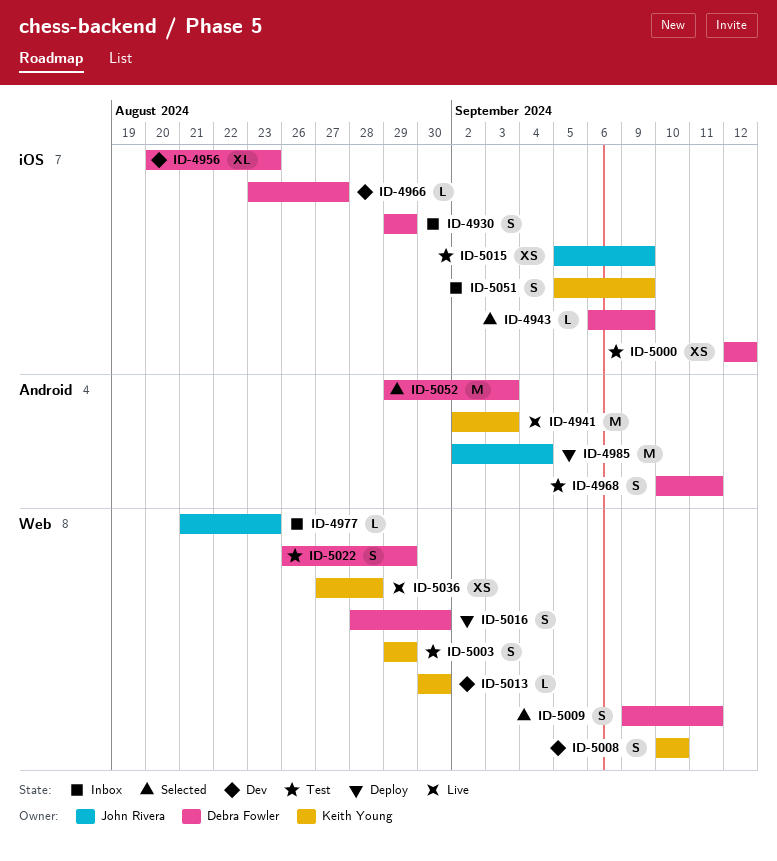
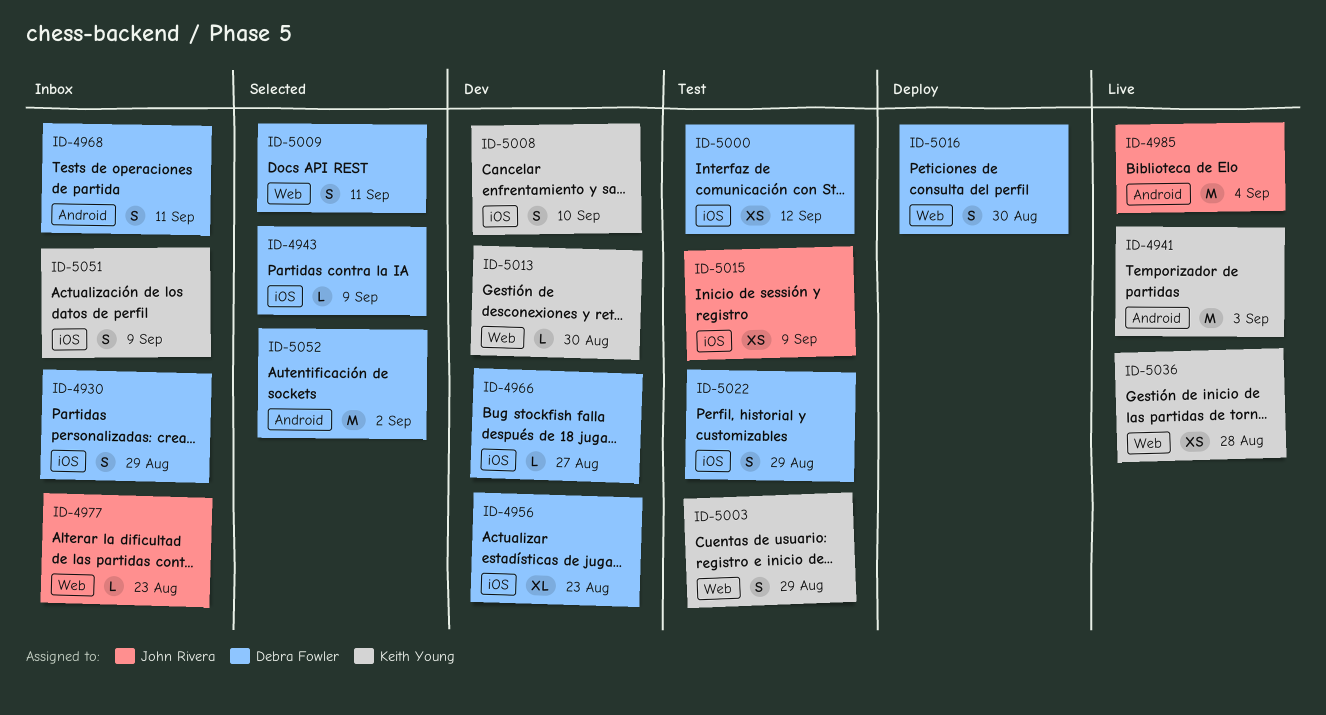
ID-4968, status: Test -> Inbox
ID-4985, status: Deploy -> Live
ID-5008, label: Web -> iOS
ID-5022, label: Web -> iOS
ID-5052, due: Sep 3 -> Sep 2

